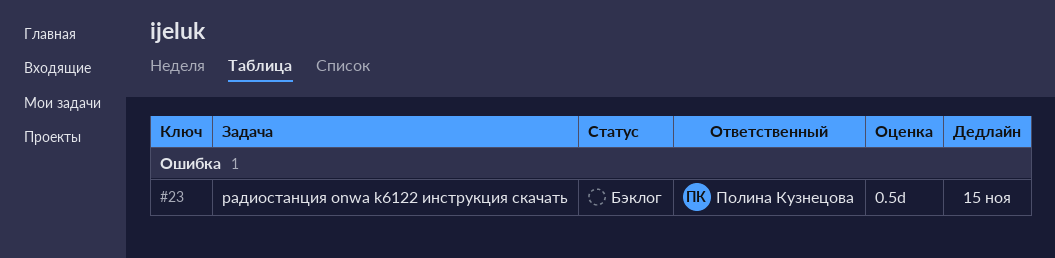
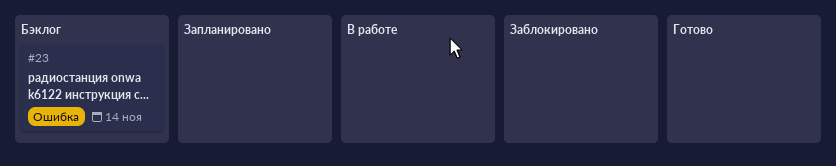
#23, due: Nov 15 -> Nov 14

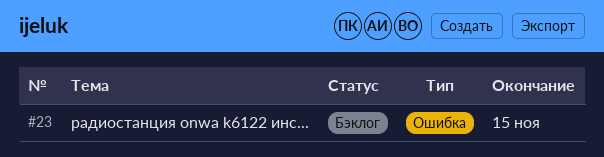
#23, due: Nov 14 -> Nov 15

